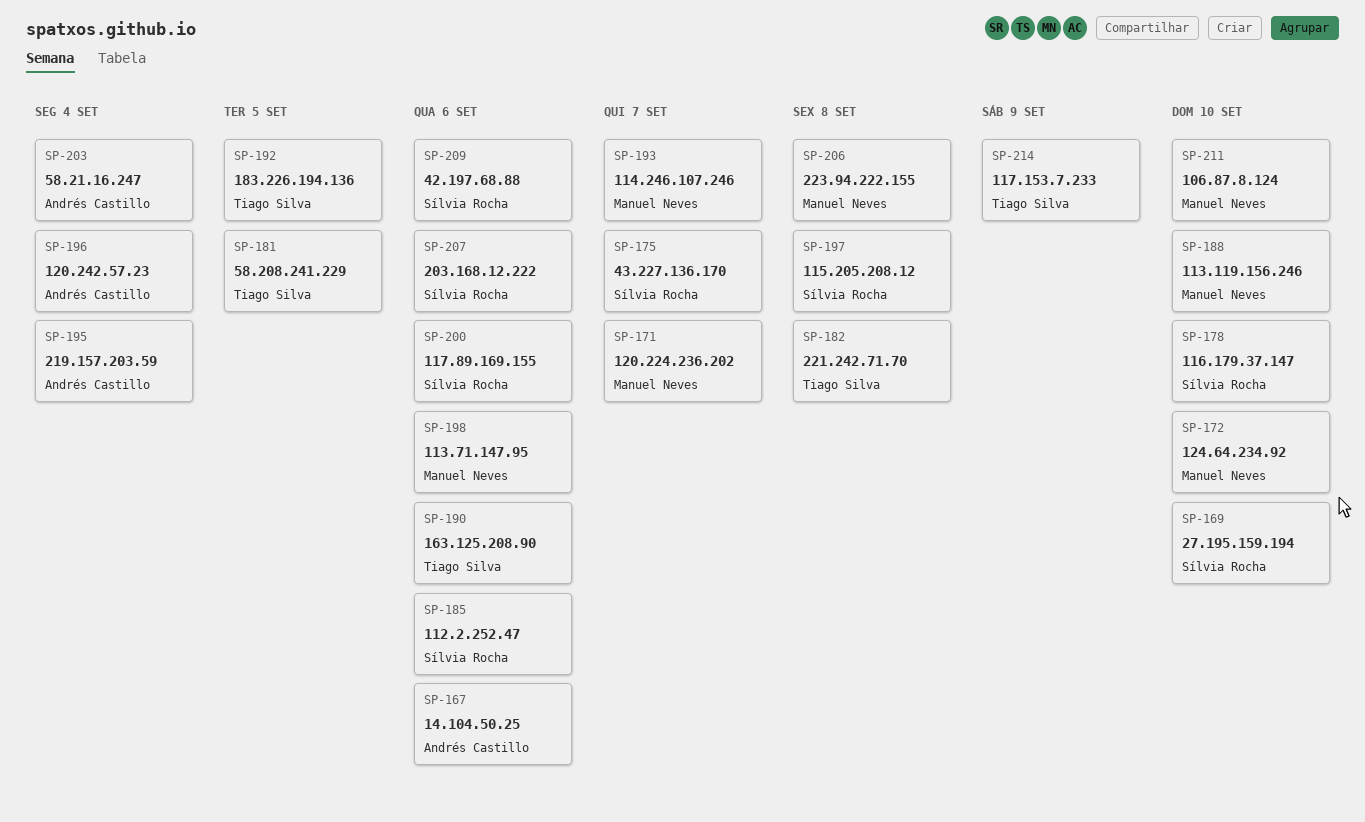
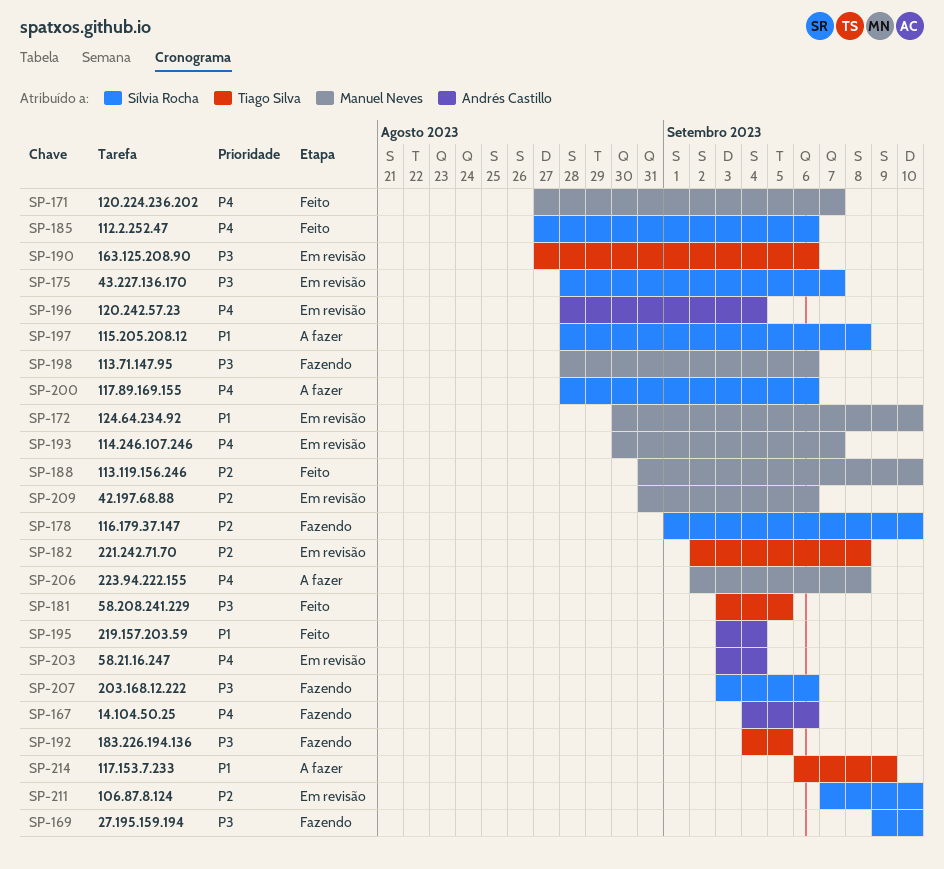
SP-209, owner: Sílvia Rocha -> Manuel Neves
SP-211, owner: Manuel Neves -> Sílvia Rocha

